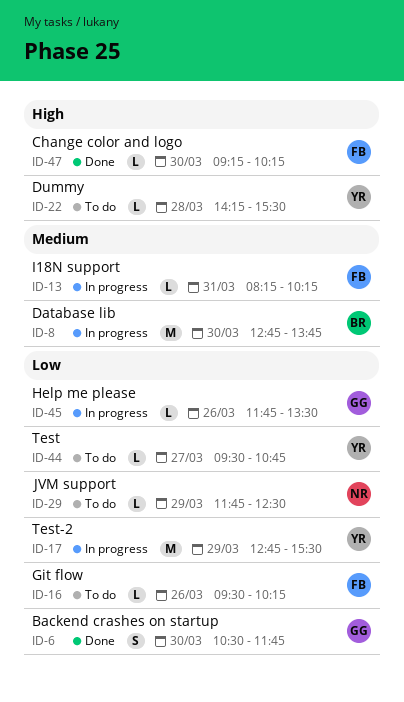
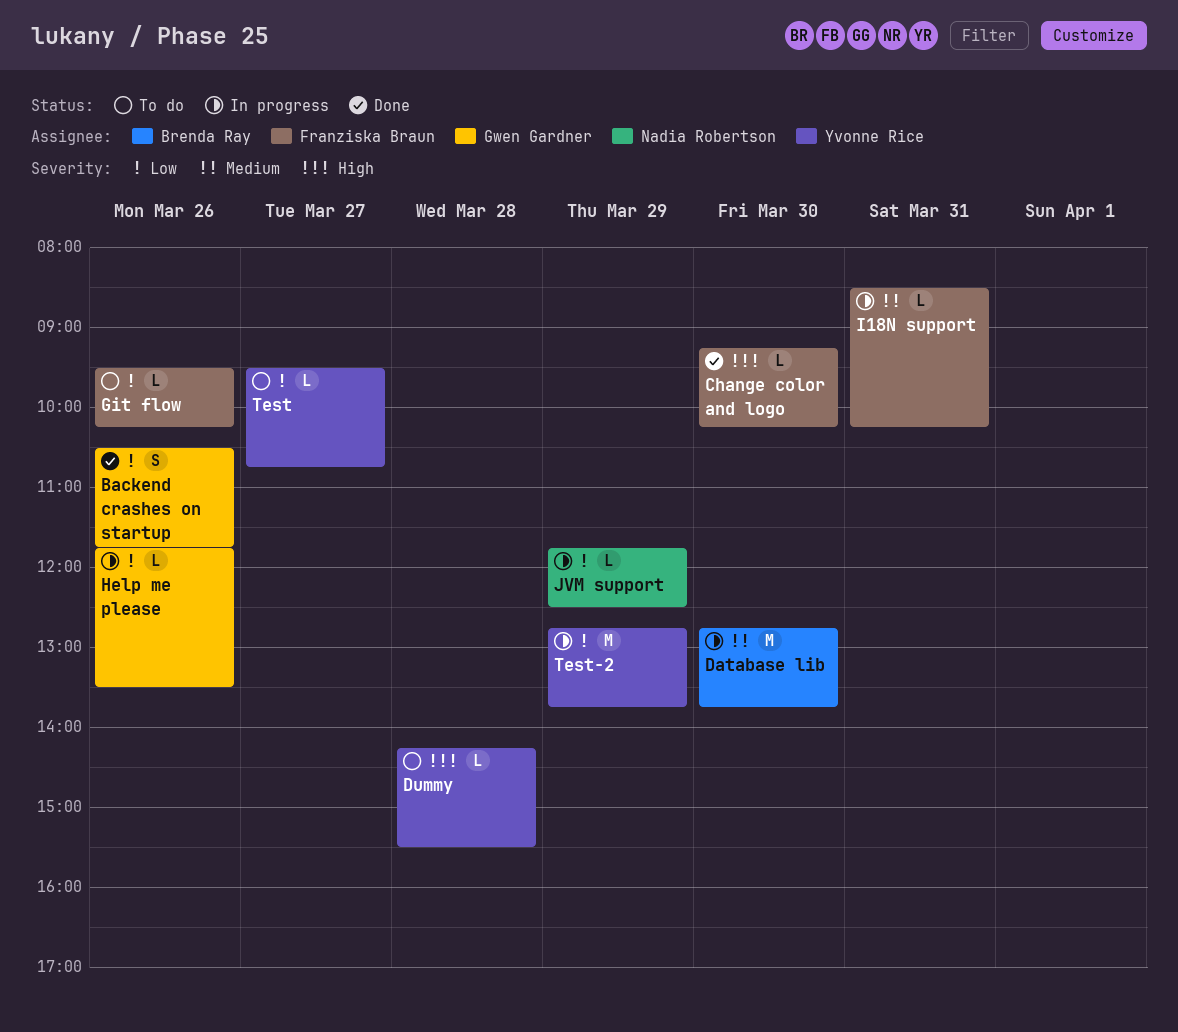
Backend crashes on startup, day: Mar 30 -> Mar 26
I18N support, begins: 08:15 -> 08:30
JVM support, status: To do -> In progress
Test-2, ends: 15:30 -> 13:45

